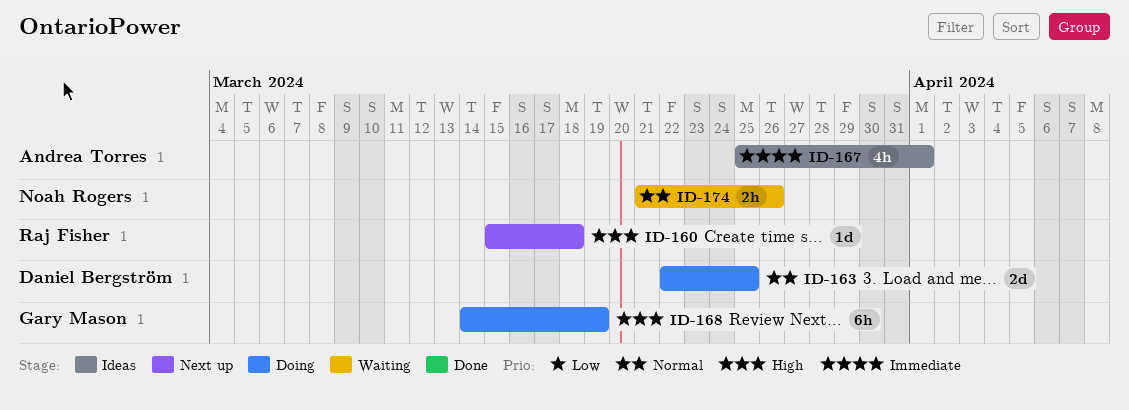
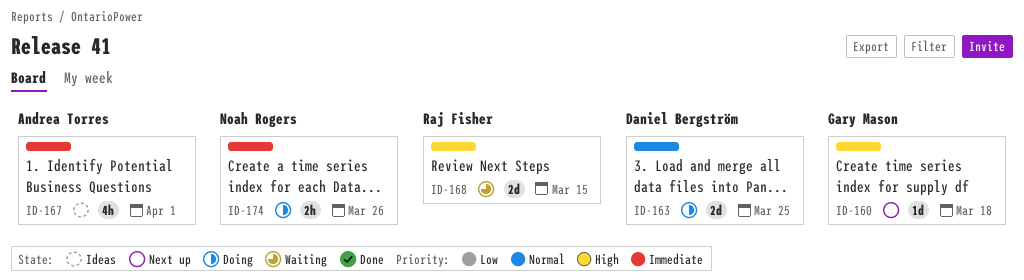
ID-160, owner: Raj Fisher -> Gary Mason
ID-168, status: Doing -> Waiting
ID-168, owner: Gary Mason -> Raj Fisher
ID-168, estimate: 6h -> 2d
ID-168, due: Mar 19 -> Mar 15
ID-174, status: Waiting -> Doing
ID-174, priority: Normal -> Immediate

